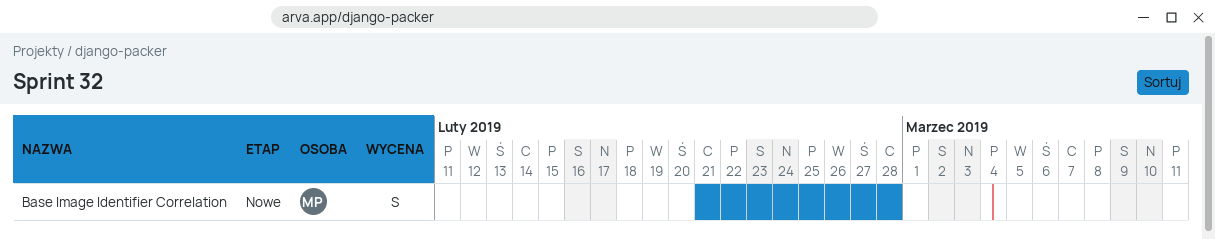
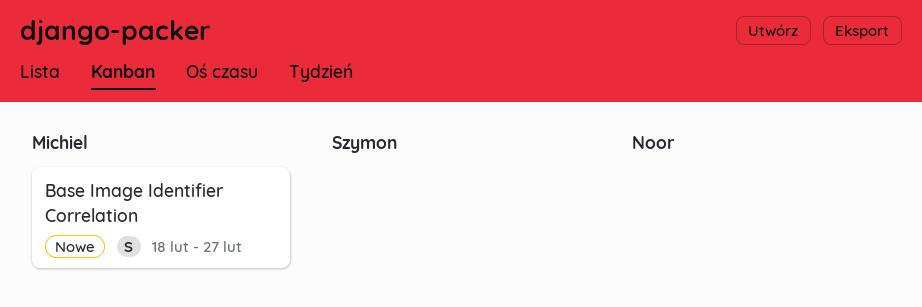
Base Image Identifier Correlation, start: Feb 21 -> Feb 18
Base Image Identifier Correlation, due: Feb 28 -> Feb 27

